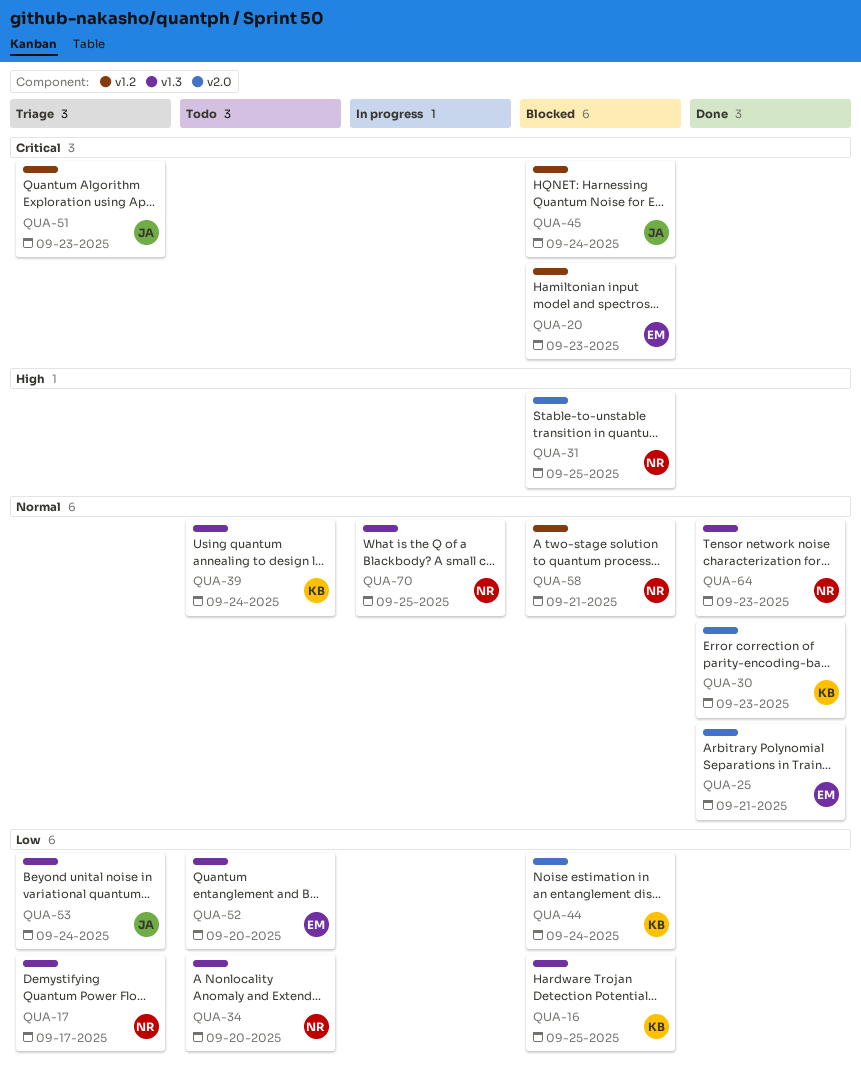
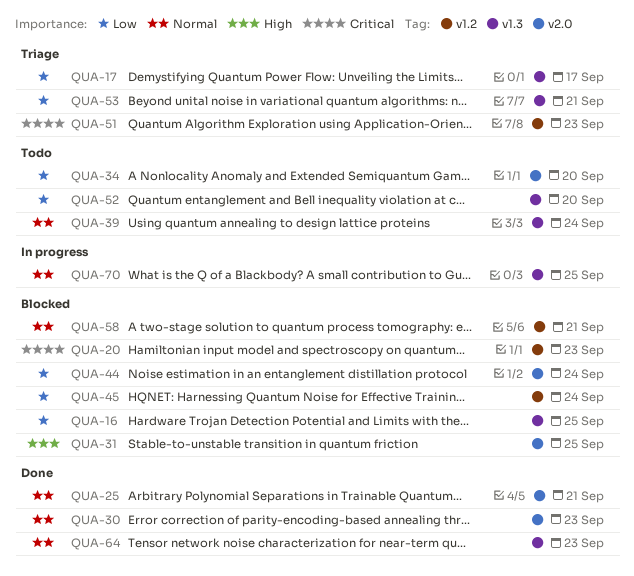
QUA-34, label: v1.3 -> v2.0
QUA-45, priority: Critical -> Low
QUA-53, due: Sep 24 -> Sep 21

